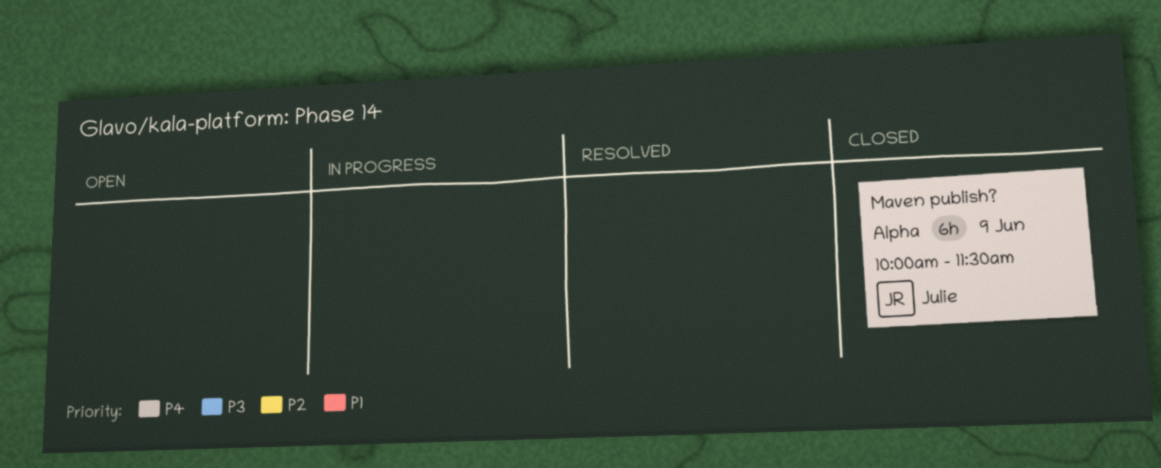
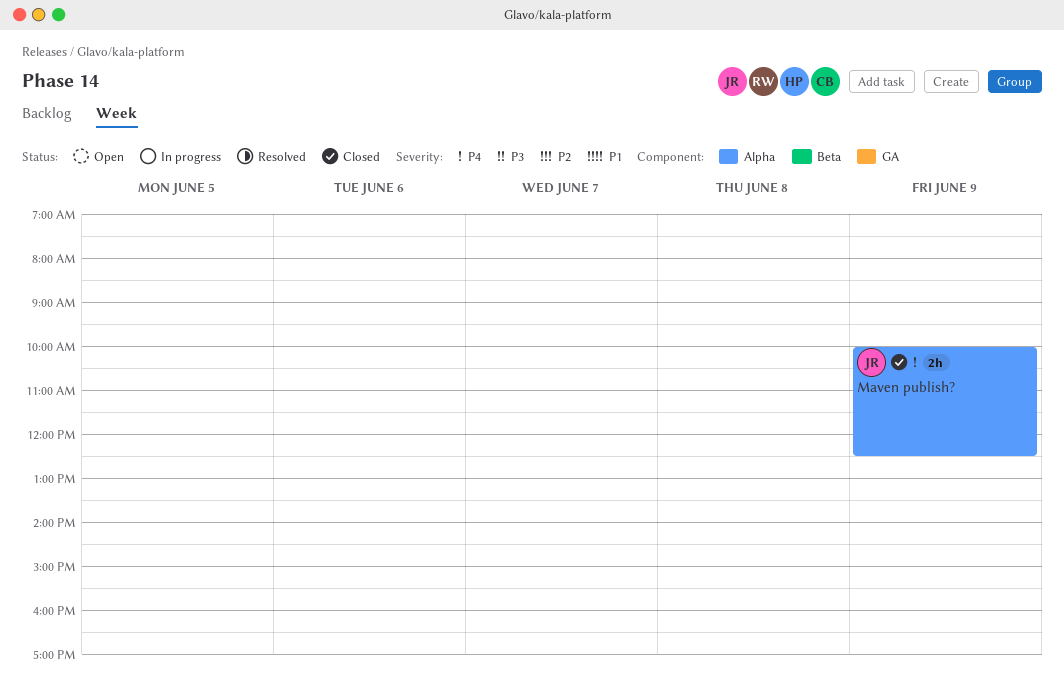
Maven publish?, estimate: 6h -> 2h
Maven publish?, ends: 11:30 -> 12:30

